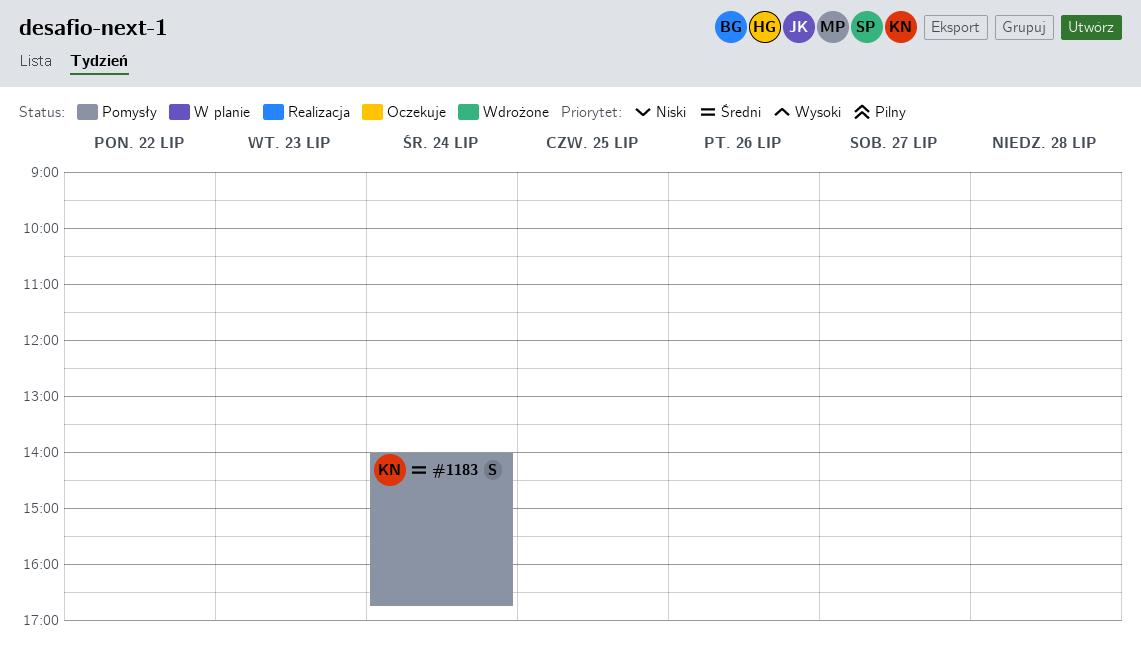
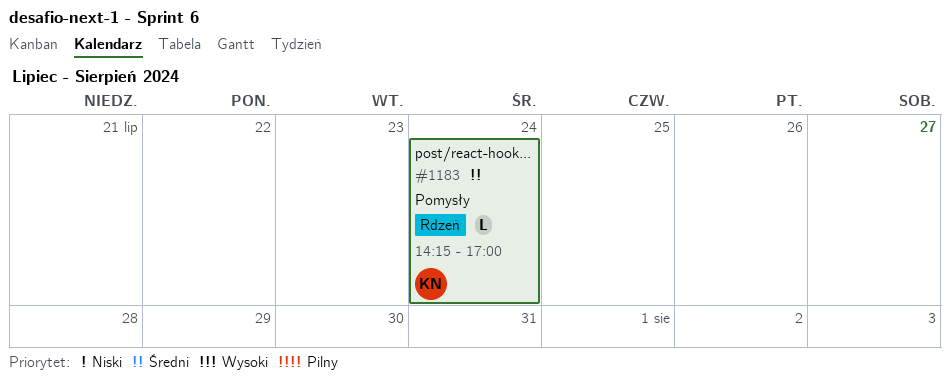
#1183, estimate: S -> L
#1183, begins: 14:00 -> 14:15
#1183, ends: 16:45 -> 17:00

